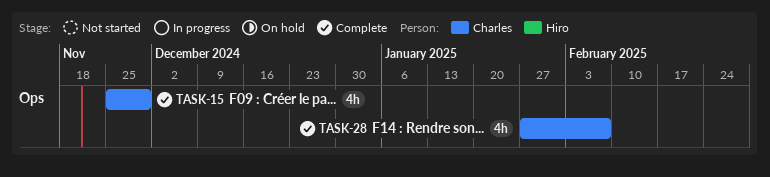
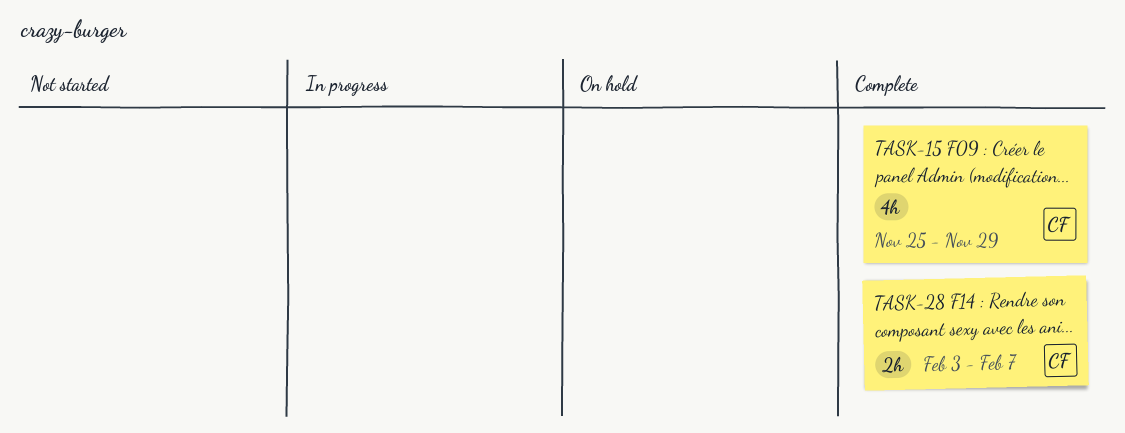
TASK-28, estimate: 4h -> 2h
TASK-28, start: Jan 27 -> Feb 3

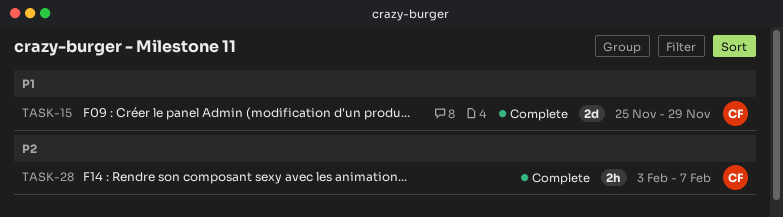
TASK-15, estimate: 4h -> 2d

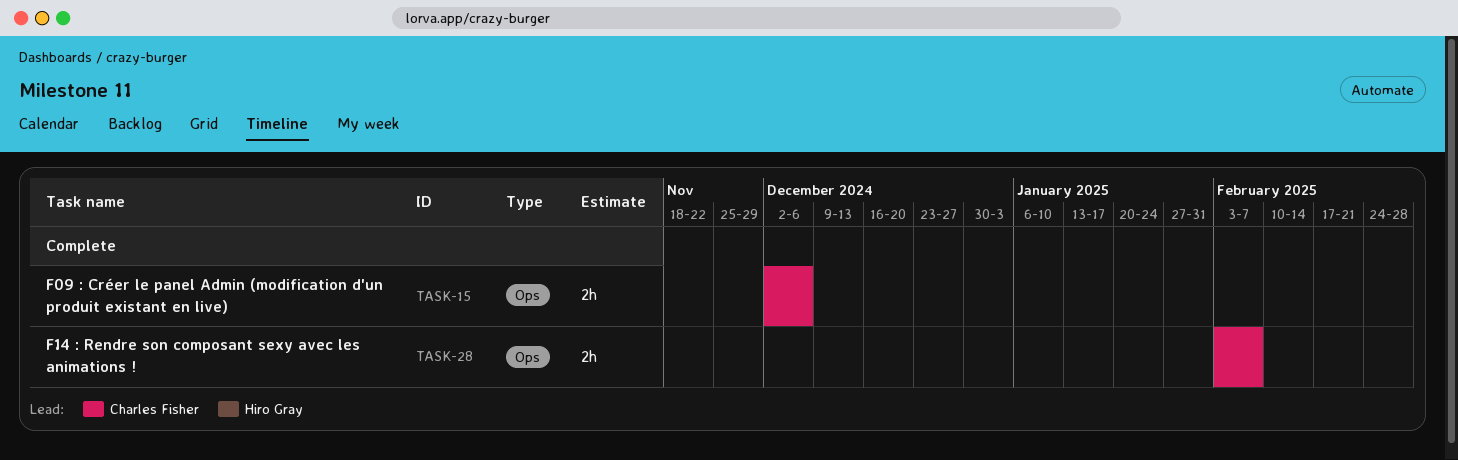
TASK-15, estimate: 2d -> 2h
TASK-15, start: Nov 25 -> Dec 2
TASK-15, due: Nov 29 -> Dec 6

